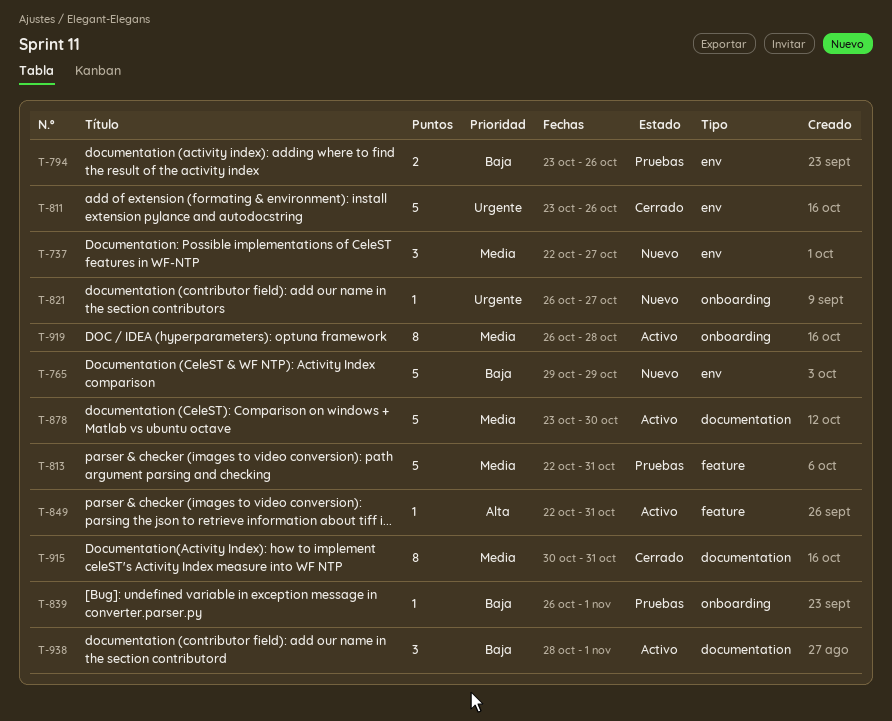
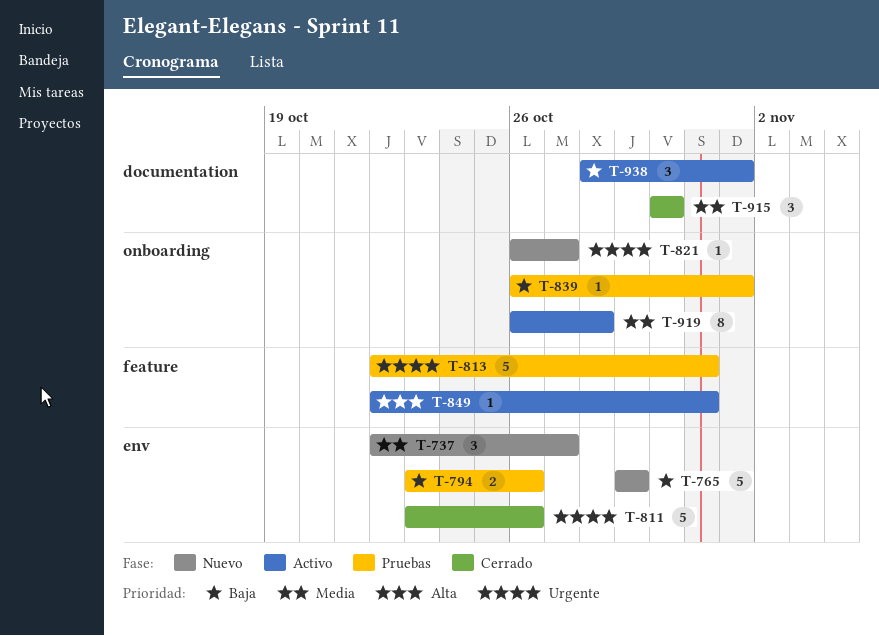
T-813, priority: Media -> Urgente
T-878: present -> none
T-915, estimate: 8 -> 3
T-915, due: Oct 31 -> Oct 30

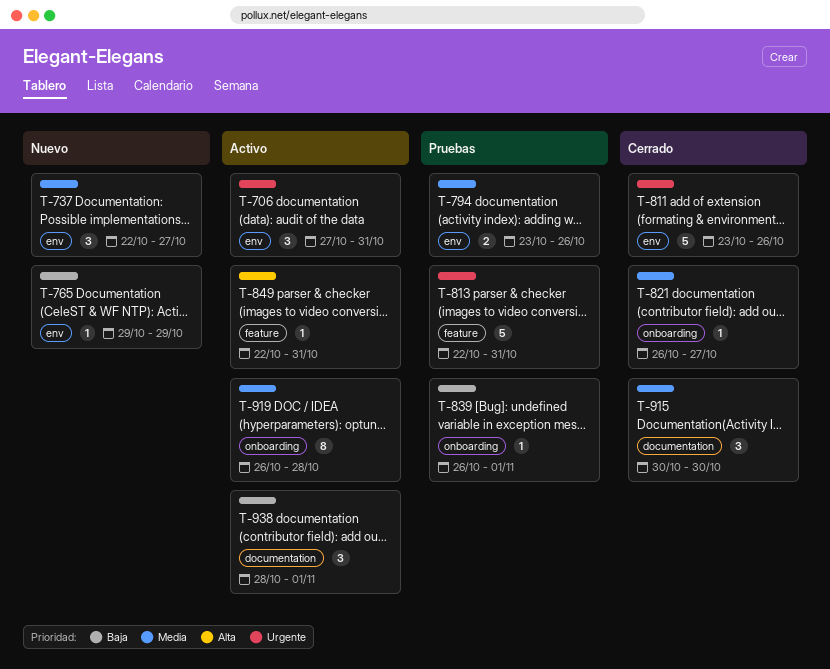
T-706: none -> present
T-765, estimate: 5 -> 1
T-794, priority: Baja -> Media
T-821, status: Nuevo -> Cerrado
T-821, priority: Urgente -> Media

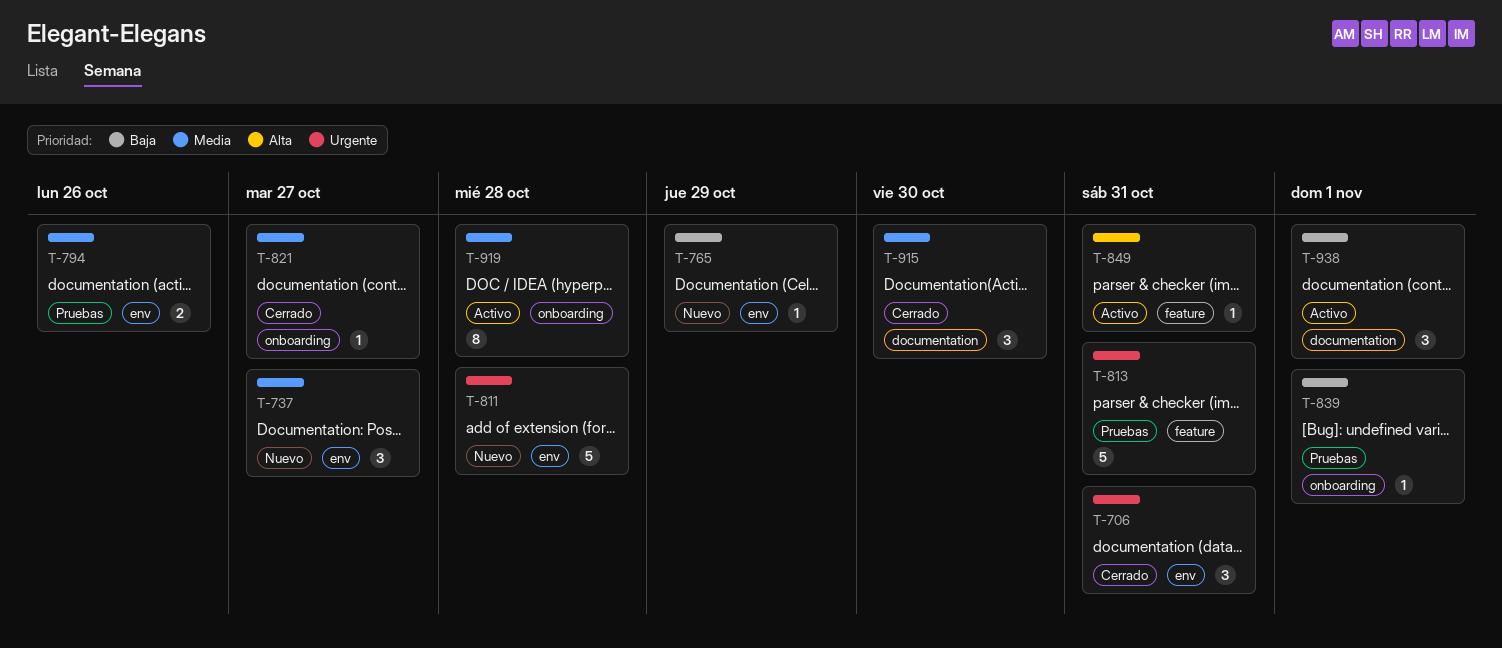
T-706, status: Activo -> Cerrado
T-811, status: Cerrado -> Nuevo
T-811, due: Oct 26 -> Oct 28

